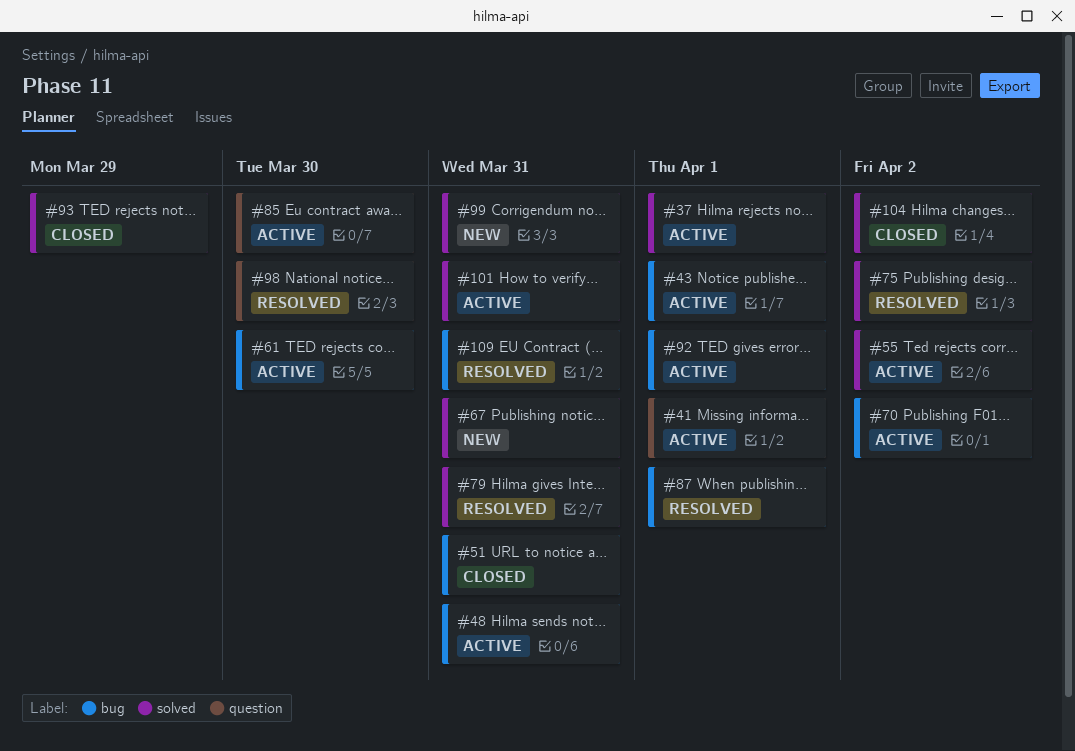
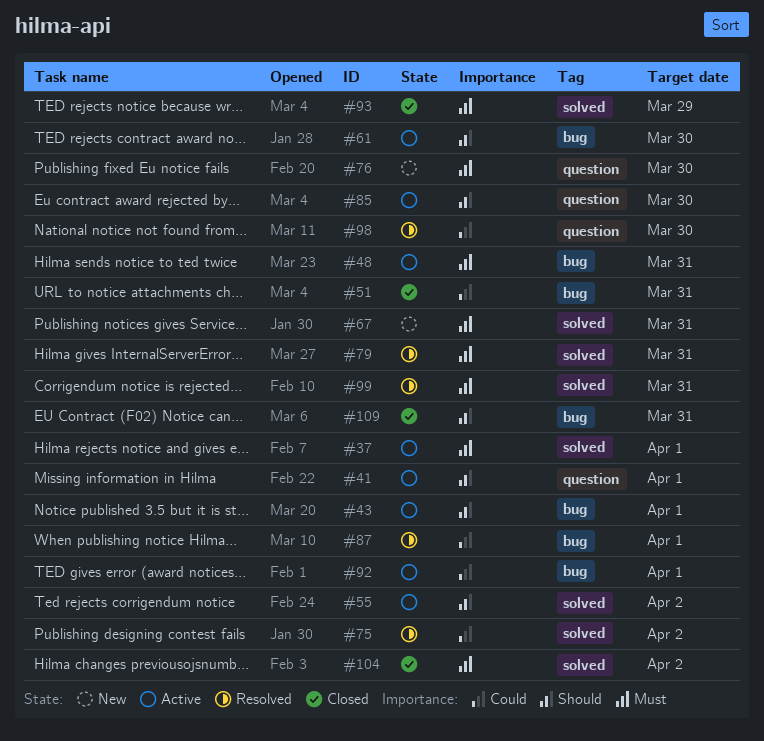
#70: present -> none
#76: none -> present
#99, status: New -> Resolved
#101: present -> none
#109, status: Resolved -> Closed

